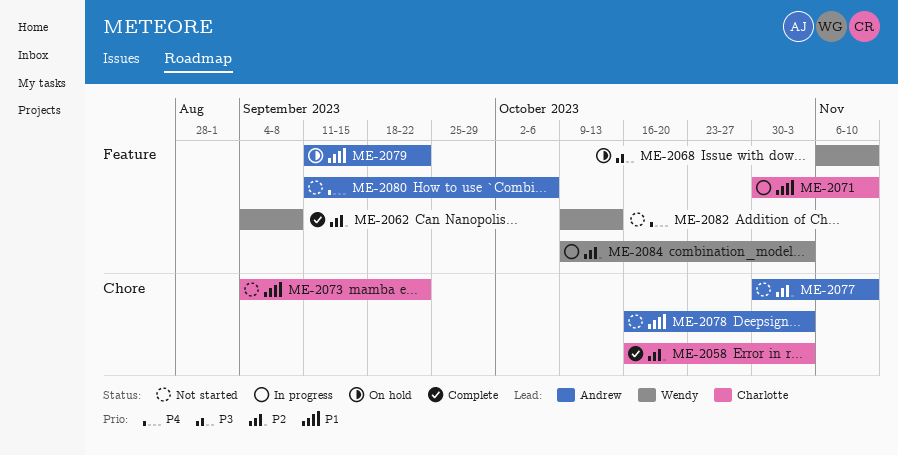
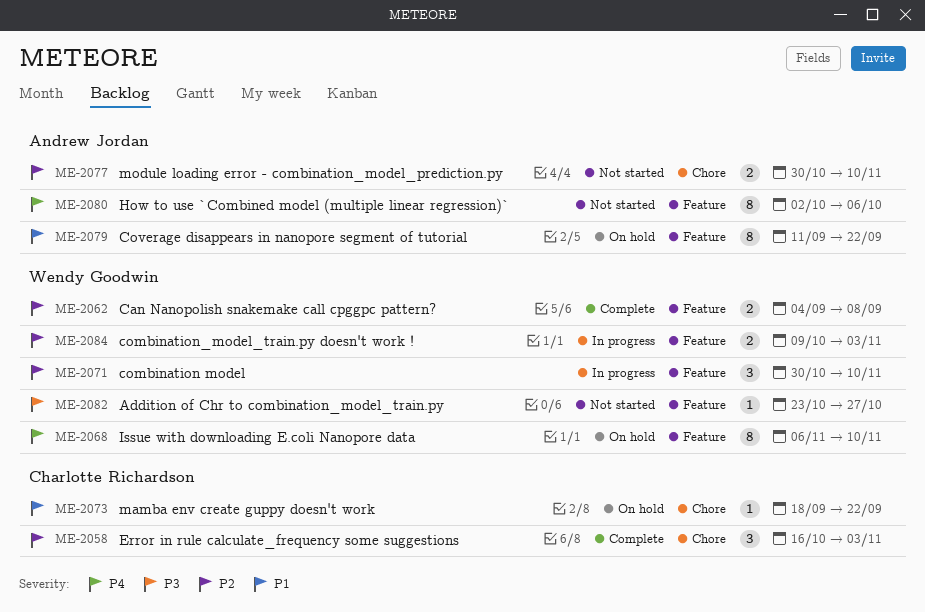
ME-2068, priority: P3 -> P4
ME-2071, owner: Charlotte Richardson -> Wendy Goodwin
ME-2071, priority: P1 -> P2
ME-2073, status: Not started -> On hold
ME-2073, start: Sep 4 -> Sep 18
ME-2078: present -> none
ME-2080, start: Sep 11 -> Oct 2
ME-2082, priority: P4 -> P3
ME-2082, start: Oct 9 -> Oct 23
ME-2082, due: Oct 13 -> Oct 27

